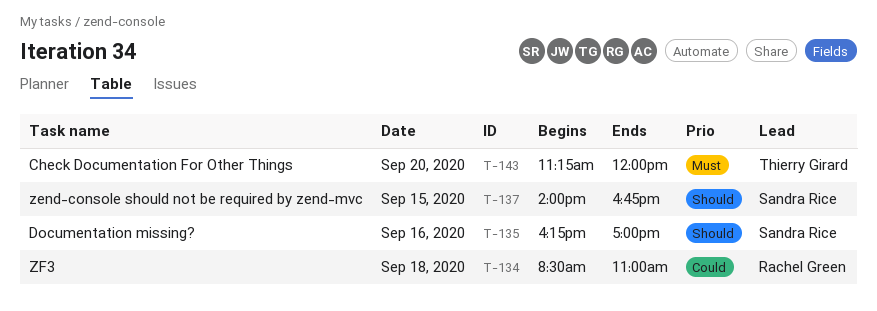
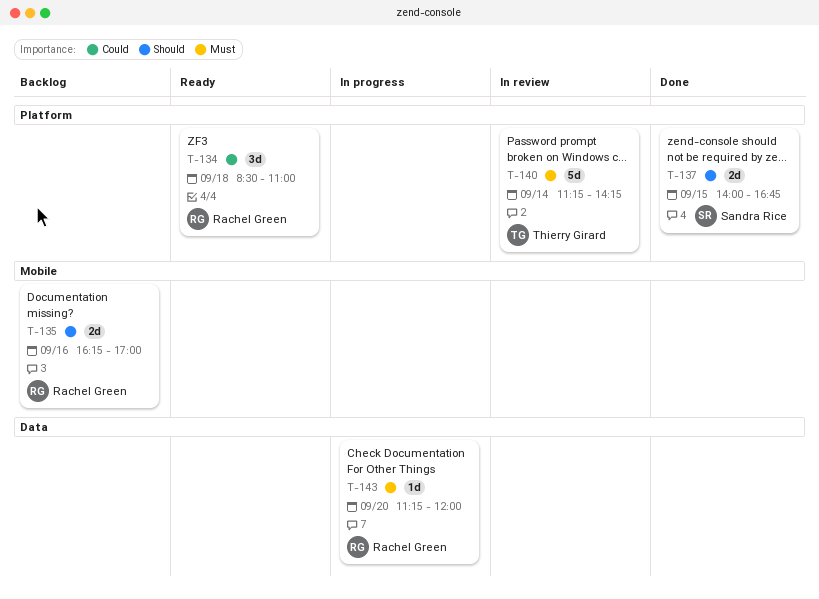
T-135, owner: Sandra Rice -> Rachel Green
T-140: none -> present
T-143, owner: Thierry Girard -> Rachel Green

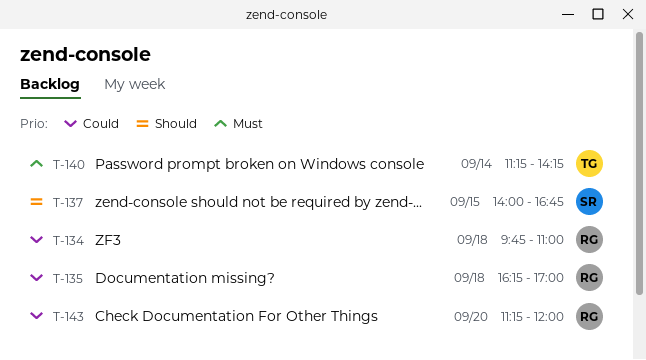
T-134, begins: 08:30 -> 09:45
T-135, priority: Should -> Could
T-135, day: Sep 16 -> Sep 18
T-143, priority: Must -> Could

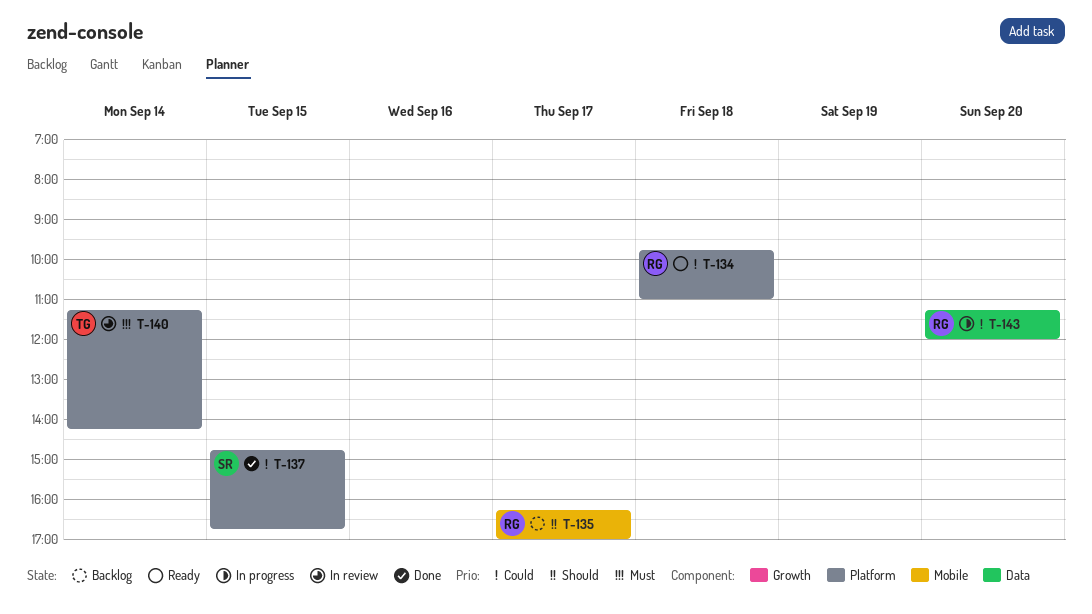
T-135, priority: Could -> Should
T-135, day: Sep 18 -> Sep 17
T-137, priority: Should -> Could
T-137, begins: 14:00 -> 14:45

